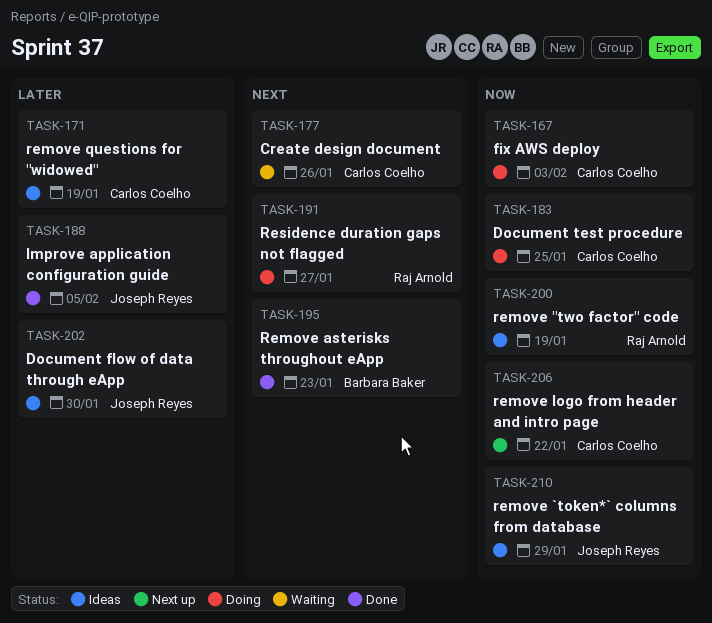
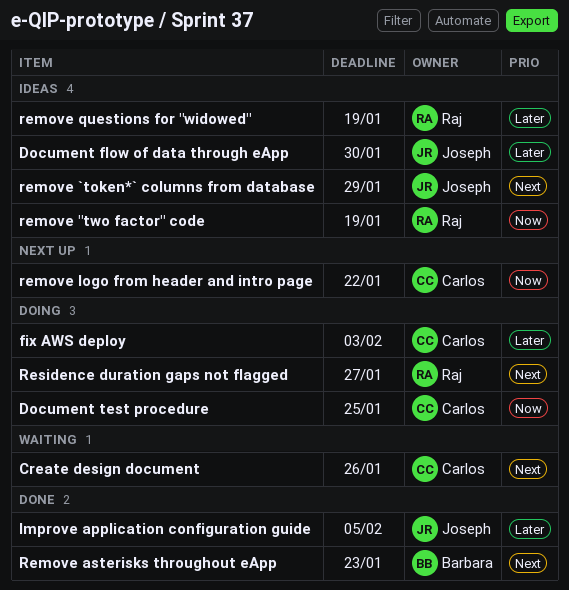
fix AWS deploy, priority: Now -> Later
remove `token*` columns from database, priority: Now -> Next
remove questions for "widowed", owner: Carlos Coelho -> Raj Arnold

